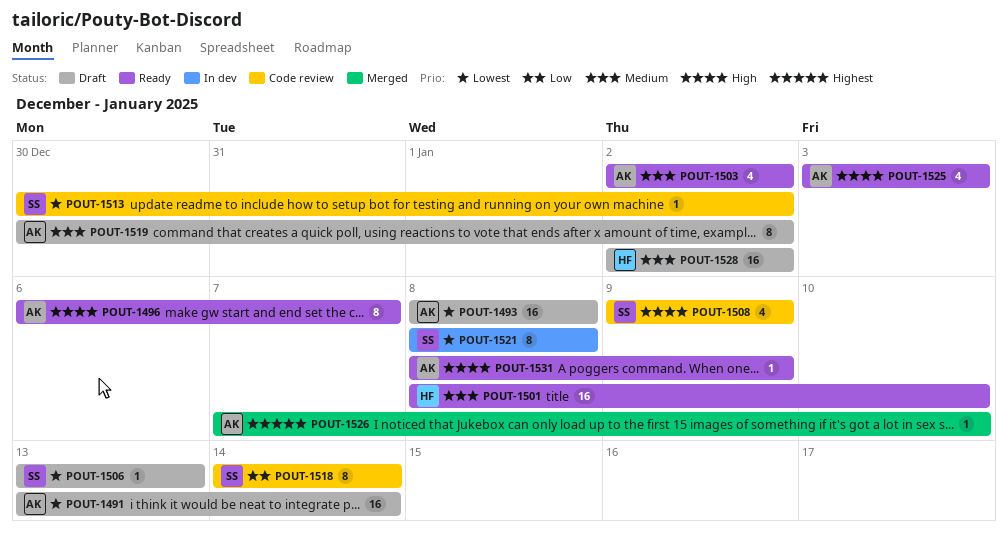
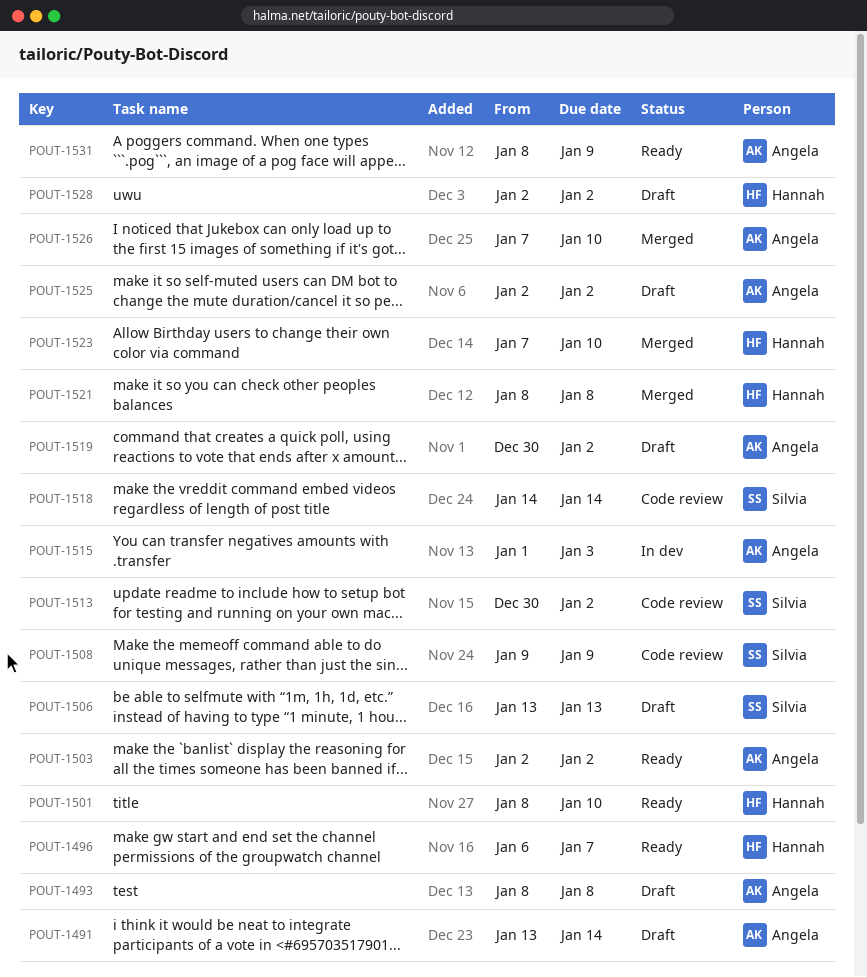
POUT-1496, owner: Angela -> Hannah
POUT-1515: none -> present
POUT-1521, status: In dev -> Merged
POUT-1521, owner: Silvia -> Hannah
POUT-1523: none -> present
POUT-1525, status: Ready -> Draft
POUT-1525, start: Jan 3 -> Jan 2
POUT-1525, due: Jan 3 -> Jan 2

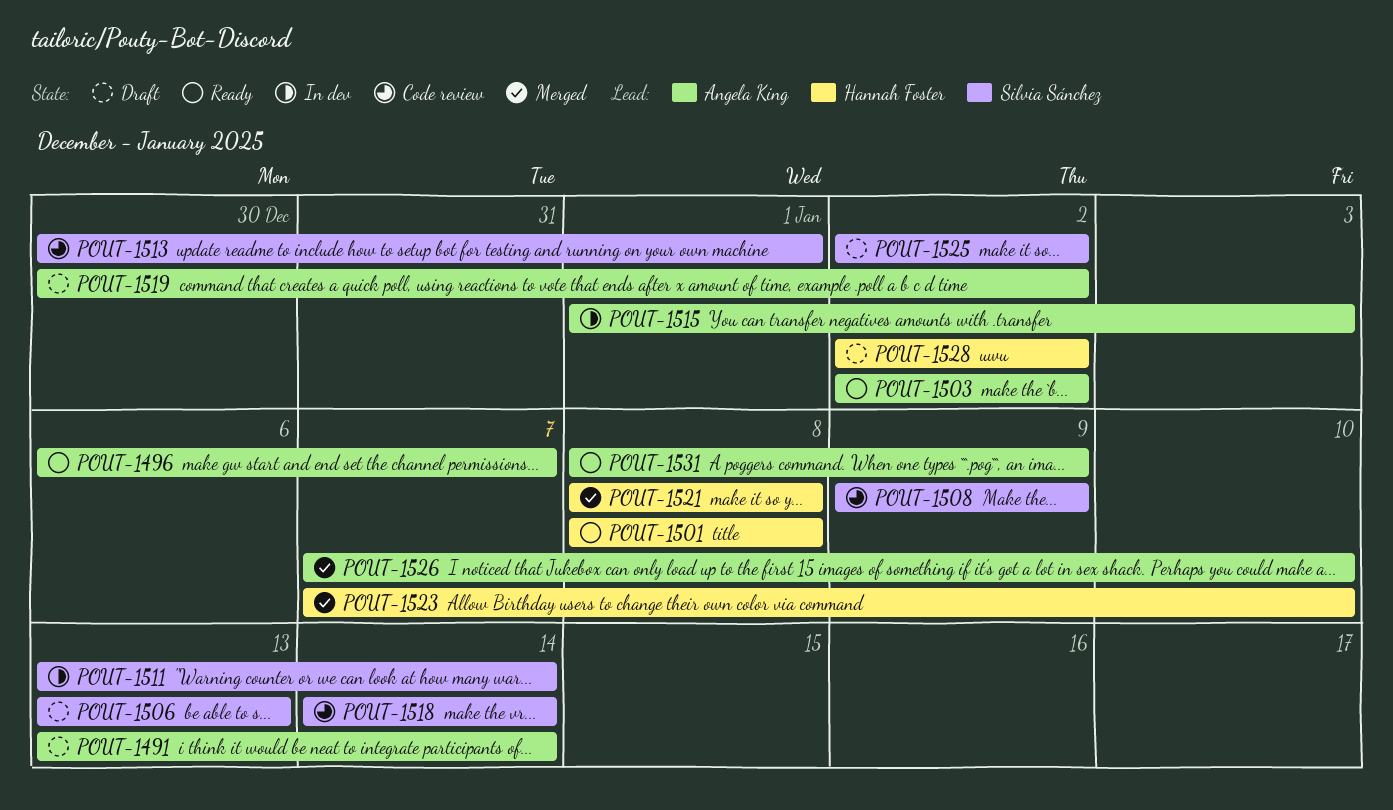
POUT-1493: present -> none
POUT-1496, owner: Hannah Foster -> Angela King
POUT-1501, due: Jan 10 -> Jan 8
POUT-1511: none -> present
POUT-1513, due: Jan 2 -> Jan 1
POUT-1525, owner: Angela King -> Silvia Sánchez

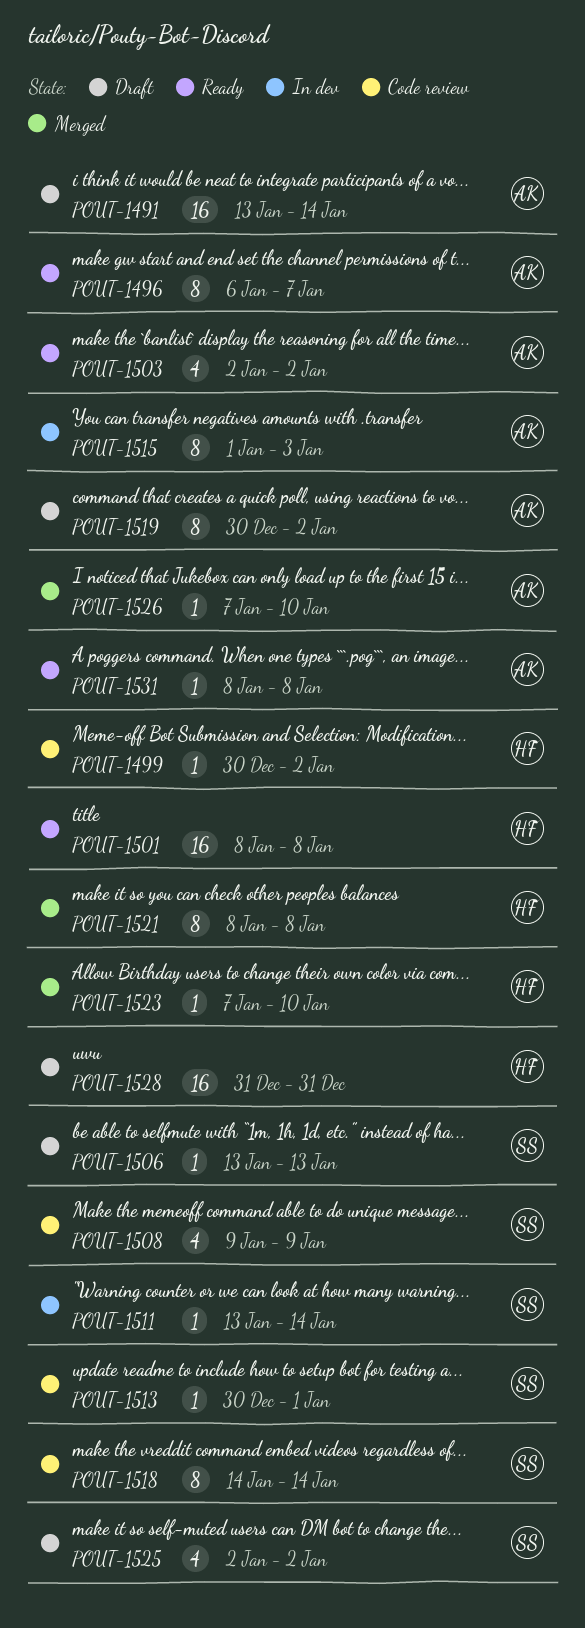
POUT-1499: none -> present
POUT-1528, start: Jan 2 -> Dec 31
POUT-1528, due: Jan 2 -> Dec 31
POUT-1531, due: Jan 9 -> Jan 8

